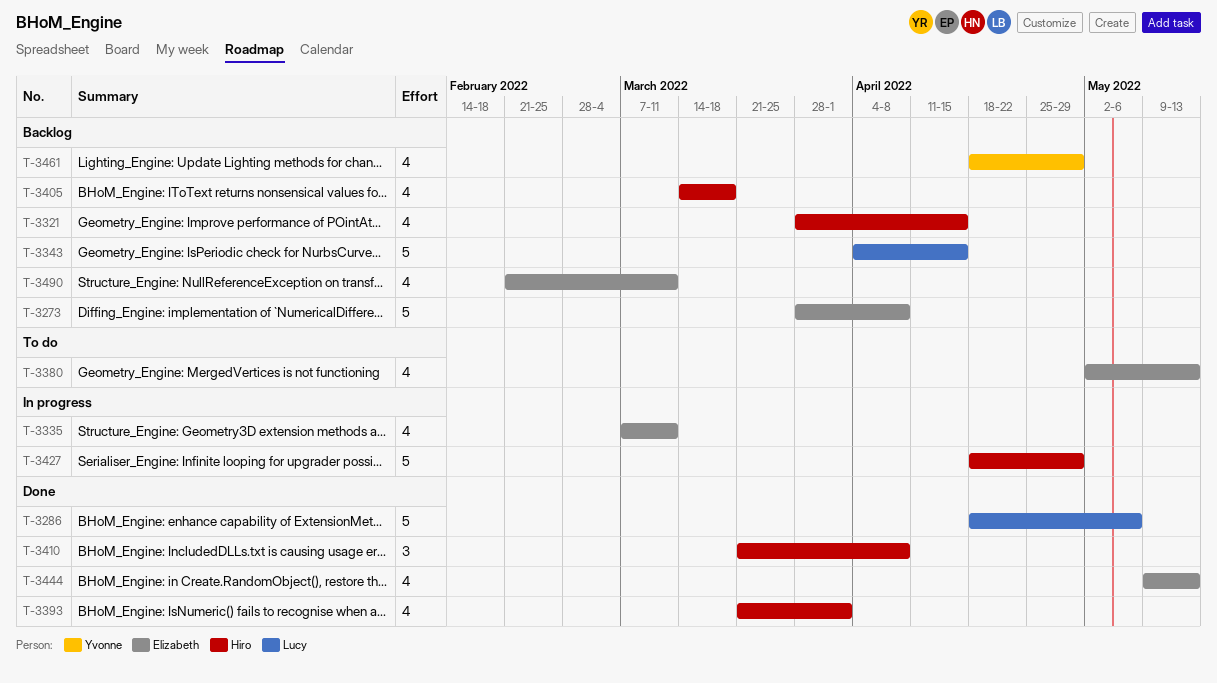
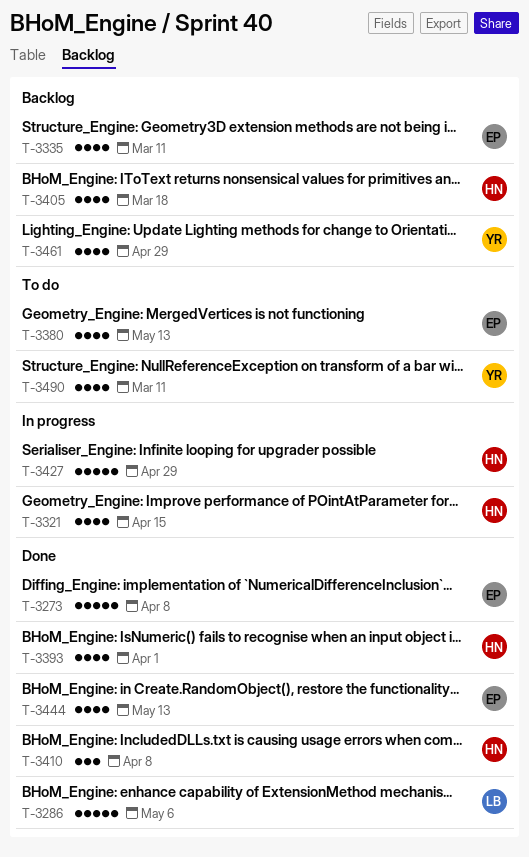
T-3273, status: Backlog -> Done
T-3321, status: Backlog -> In progress
T-3335, status: In progress -> Backlog
T-3343: present -> none
T-3490, status: Backlog -> To do
T-3490, owner: Elizabeth -> Yvonne

